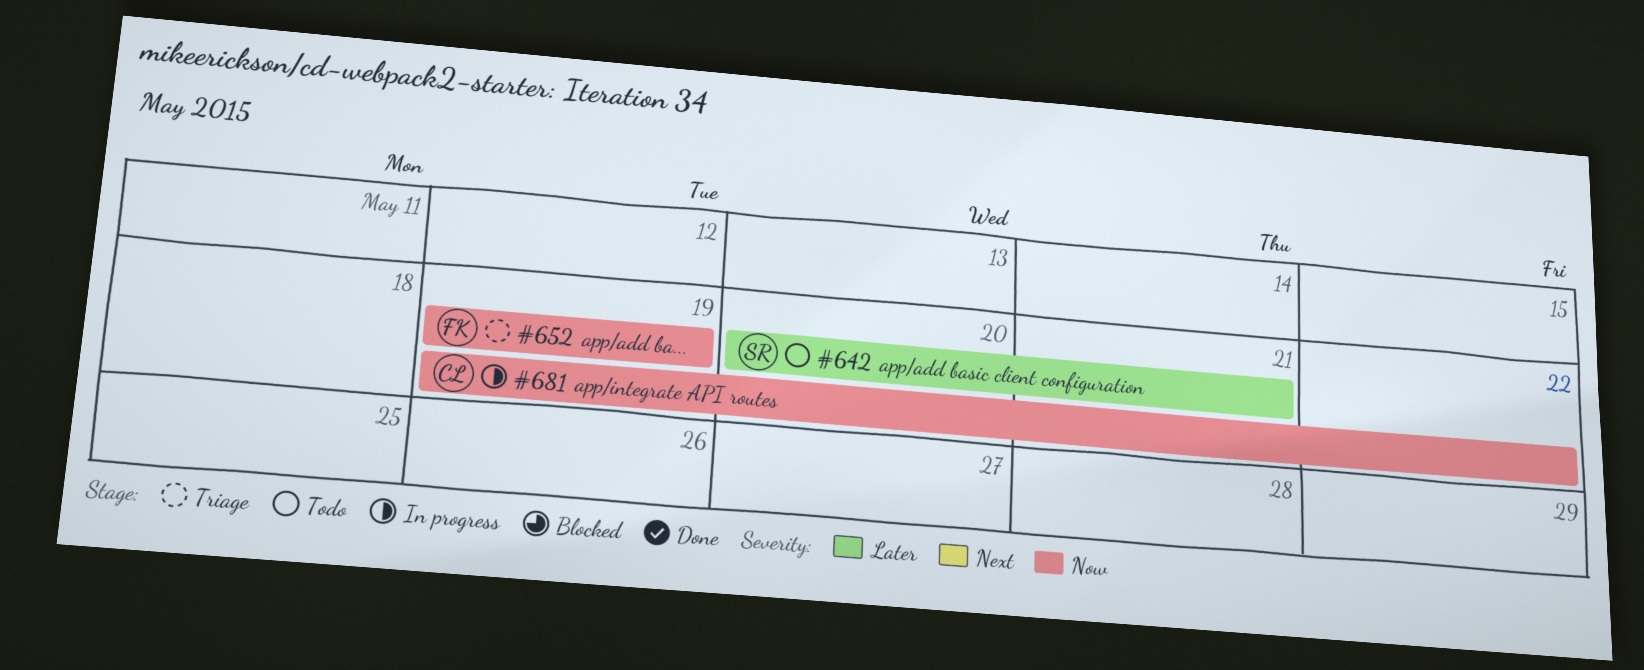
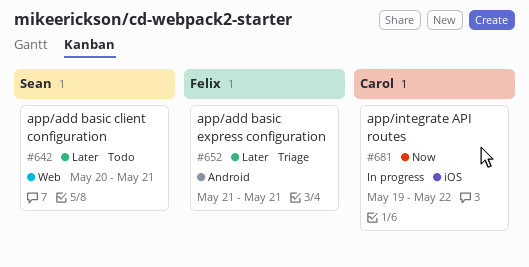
#652, priority: Now -> Later
#652, start: May 19 -> May 21
#652, due: May 19 -> May 21

